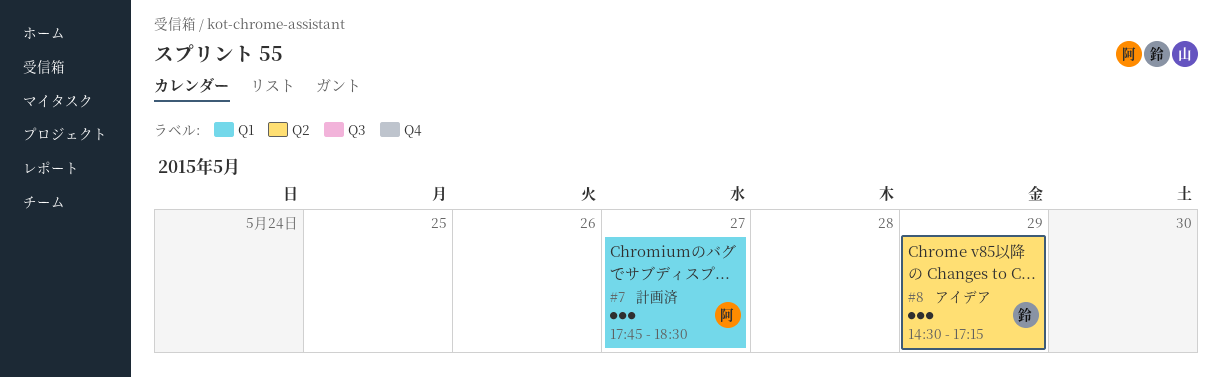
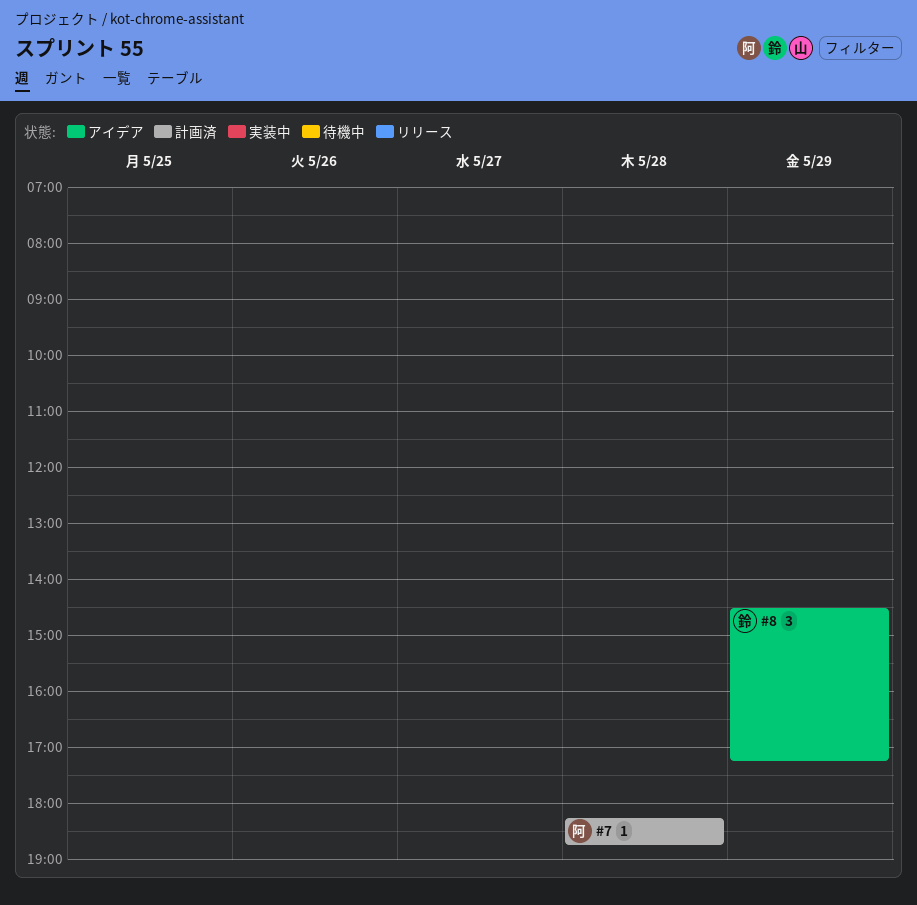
#7, estimate: 3 -> 1
#7, day: May 27 -> May 28
#7, begins: 17:45 -> 18:15
#7, ends: 18:30 -> 18:45

